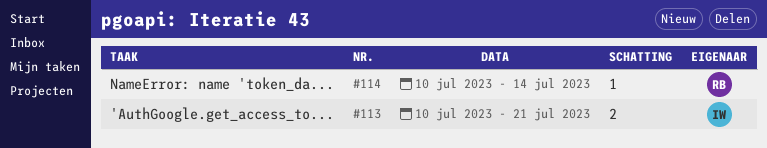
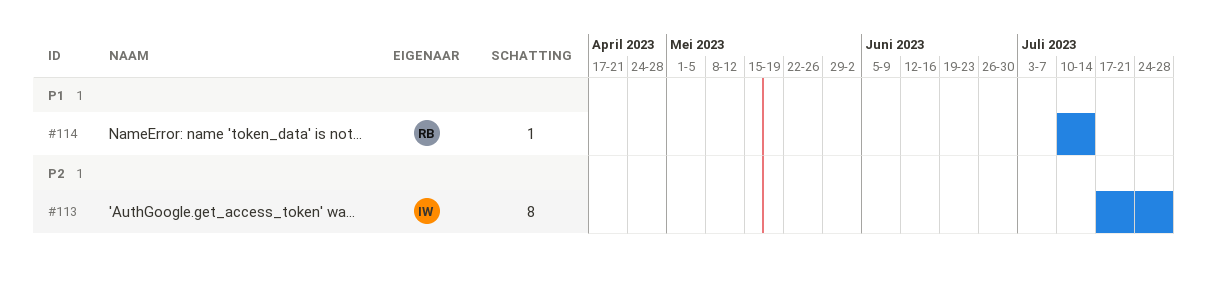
#113, estimate: 2 -> 8
#113, start: Jul 10 -> Jul 17
#113, due: Jul 21 -> Jul 28

